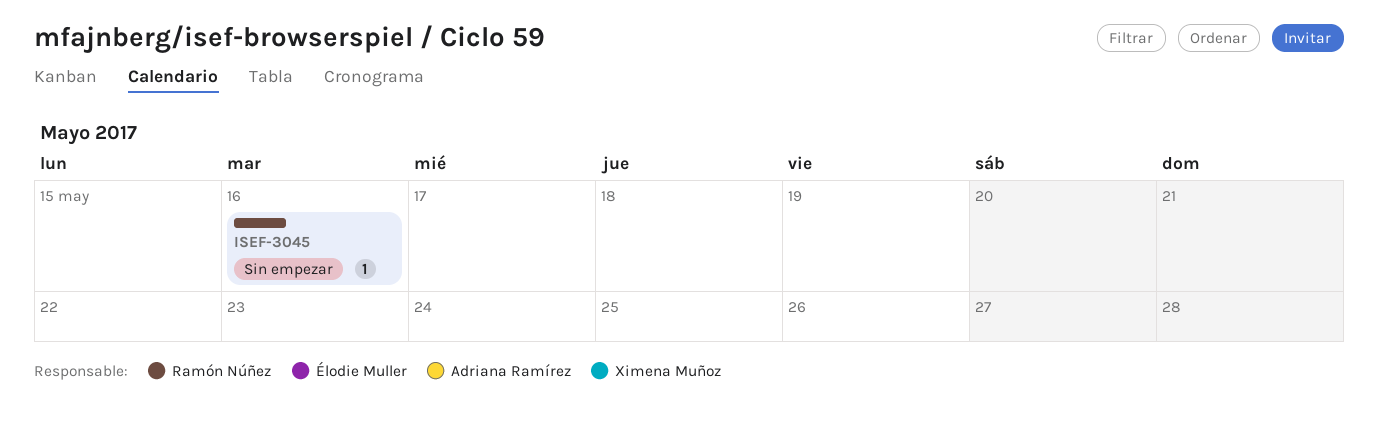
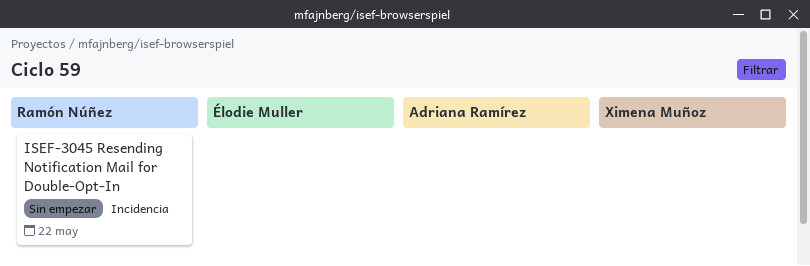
ISEF-3045, due: May 16 -> May 22

